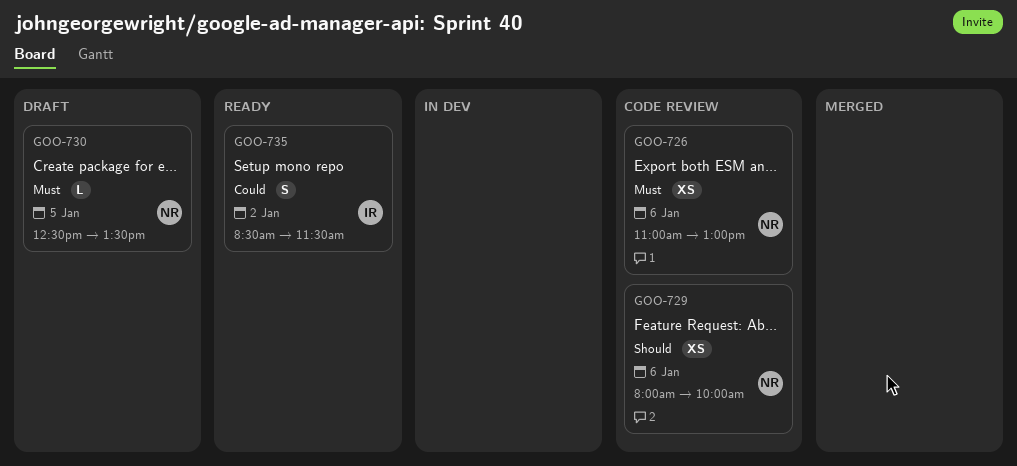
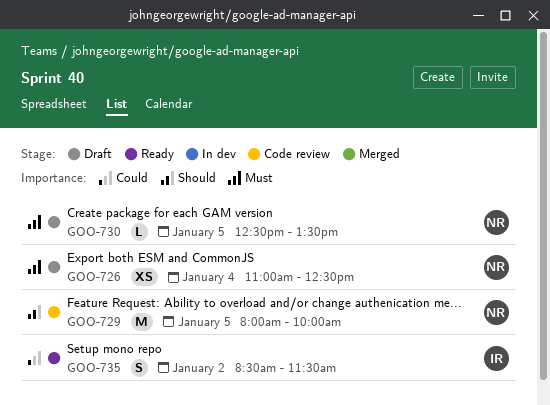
GOO-726, status: Code review -> Draft
GOO-726, day: Jan 6 -> Jan 4
GOO-726, ends: 13:00 -> 12:30
GOO-729, estimate: XS -> M
GOO-729, day: Jan 6 -> Jan 5

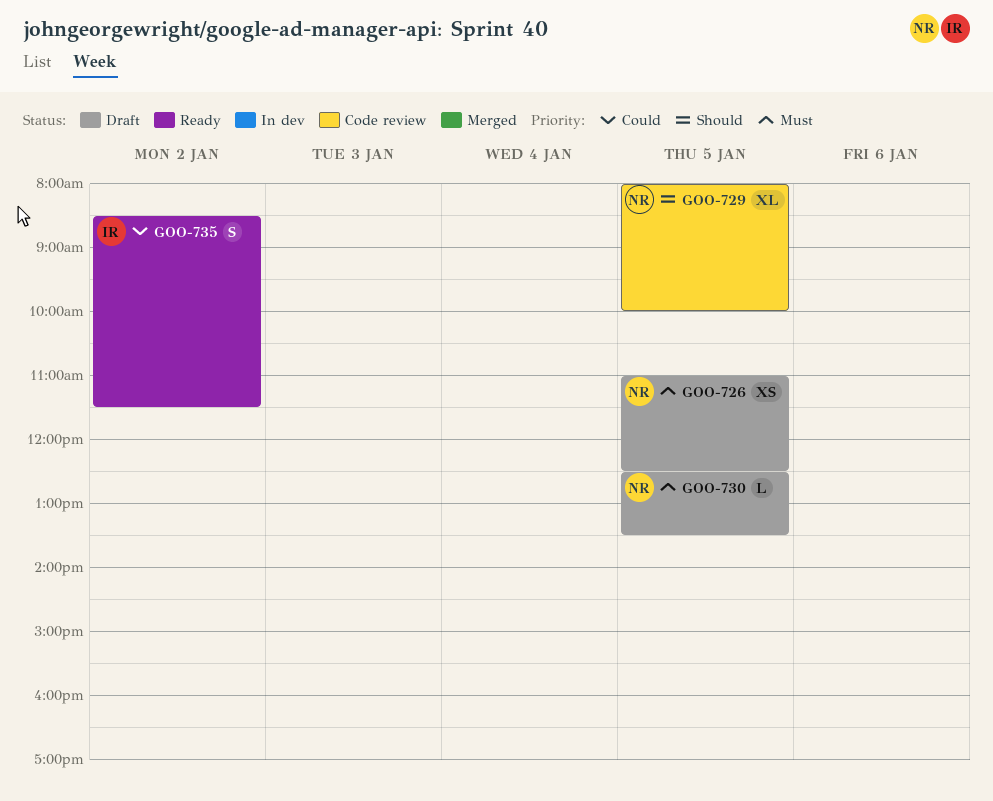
GOO-726, day: Jan 4 -> Jan 5
GOO-729, estimate: M -> XL

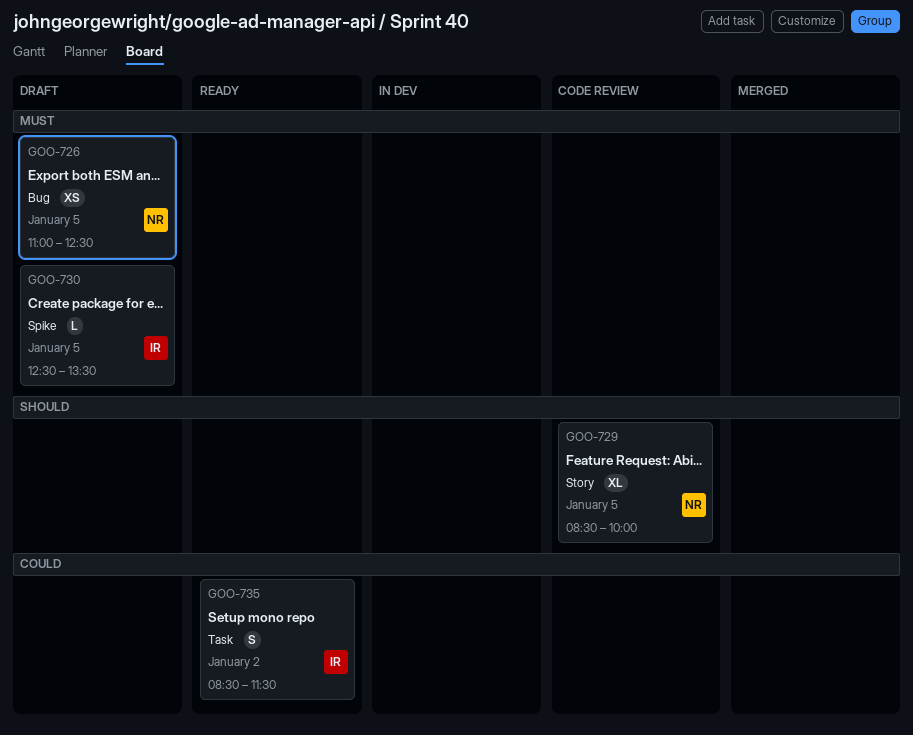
GOO-729, begins: 08:00 -> 08:30
GOO-730, owner: NR -> IR

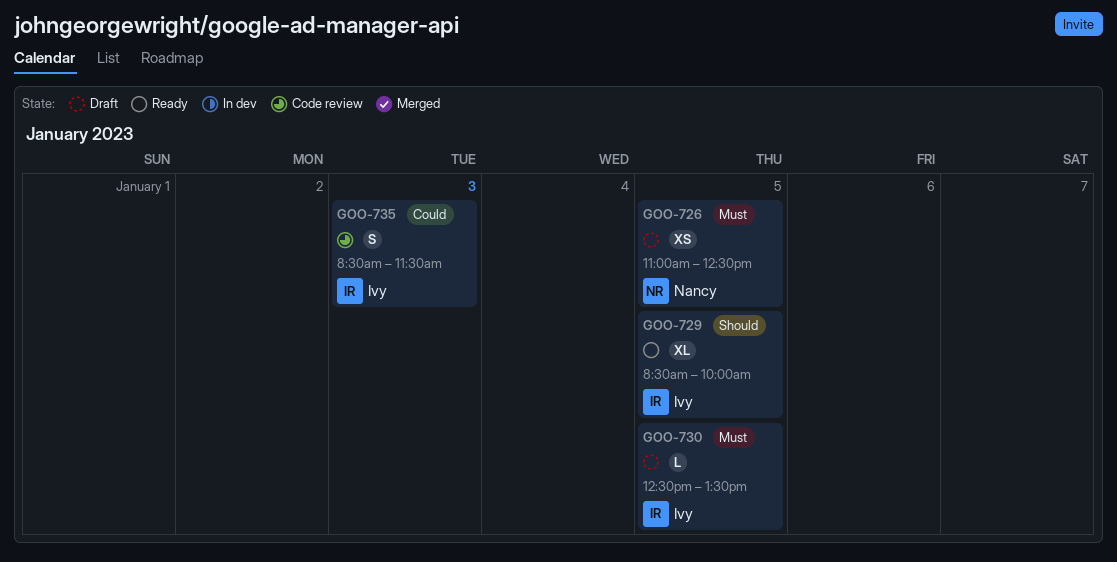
GOO-729, status: Code review -> Ready
GOO-729, owner: Nancy -> Ivy
GOO-735, status: Ready -> Code review
GOO-735, day: Jan 2 -> Jan 3

